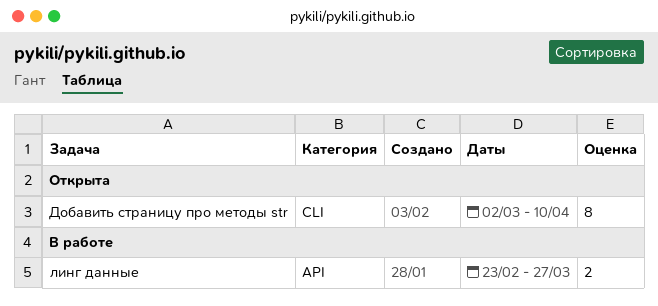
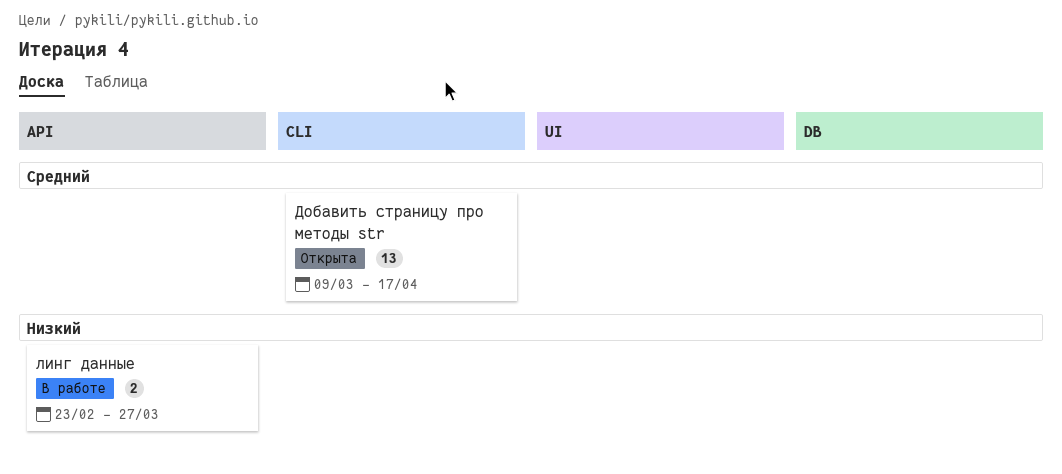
Добавить страницу про методы str, estimate: 8 -> 13
Добавить страницу про методы str, start: Mar 2 -> Mar 9
Добавить страницу про методы str, due: Apr 10 -> Apr 17

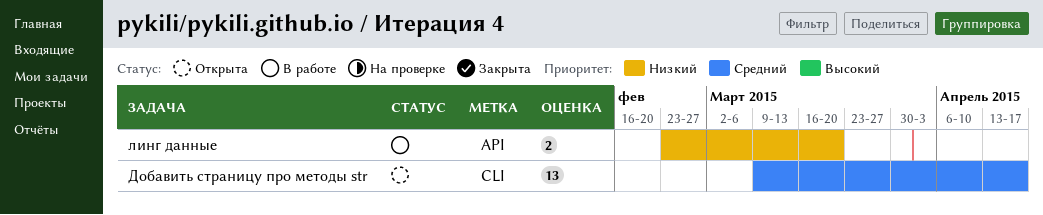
линг данные, due: Mar 27 -> Mar 20

